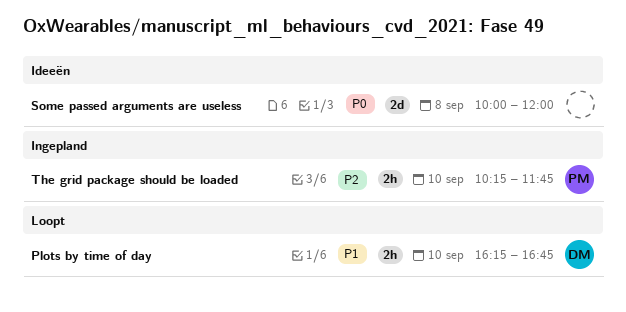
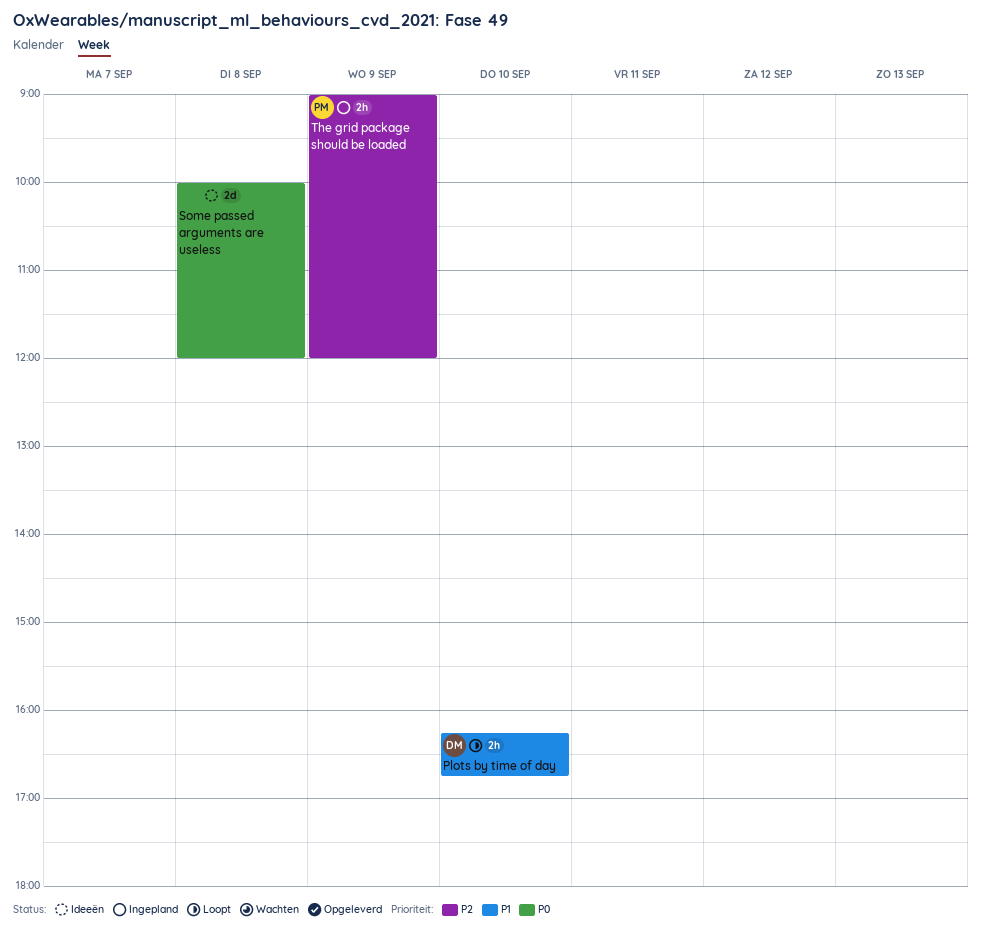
The grid package should be loaded, day: Sep 10 -> Sep 9
The grid package should be loaded, begins: 10:15 -> 09:00
The grid package should be loaded, ends: 11:45 -> 12:00

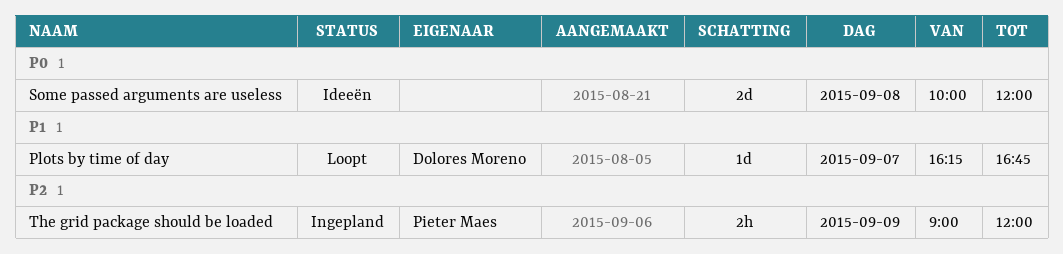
Plots by time of day, estimate: 2h -> 1d
Plots by time of day, day: Sep 10 -> Sep 7

